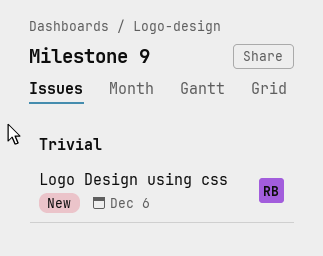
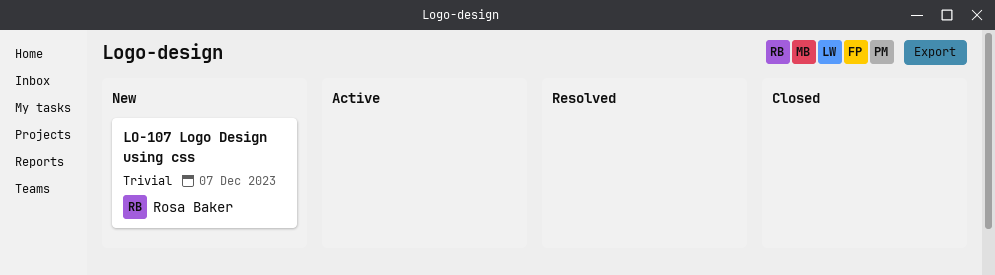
Logo Design using css, due: Dec 6 -> Dec 7

